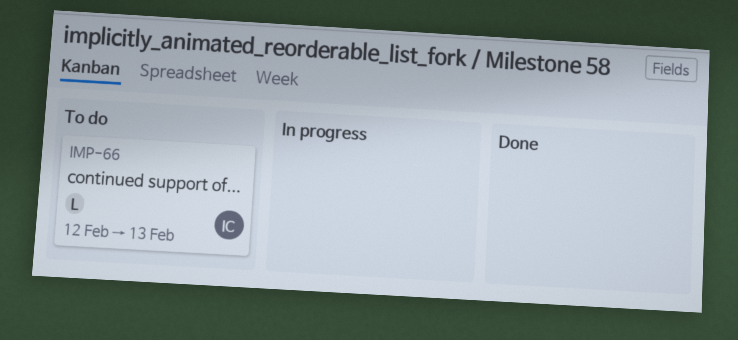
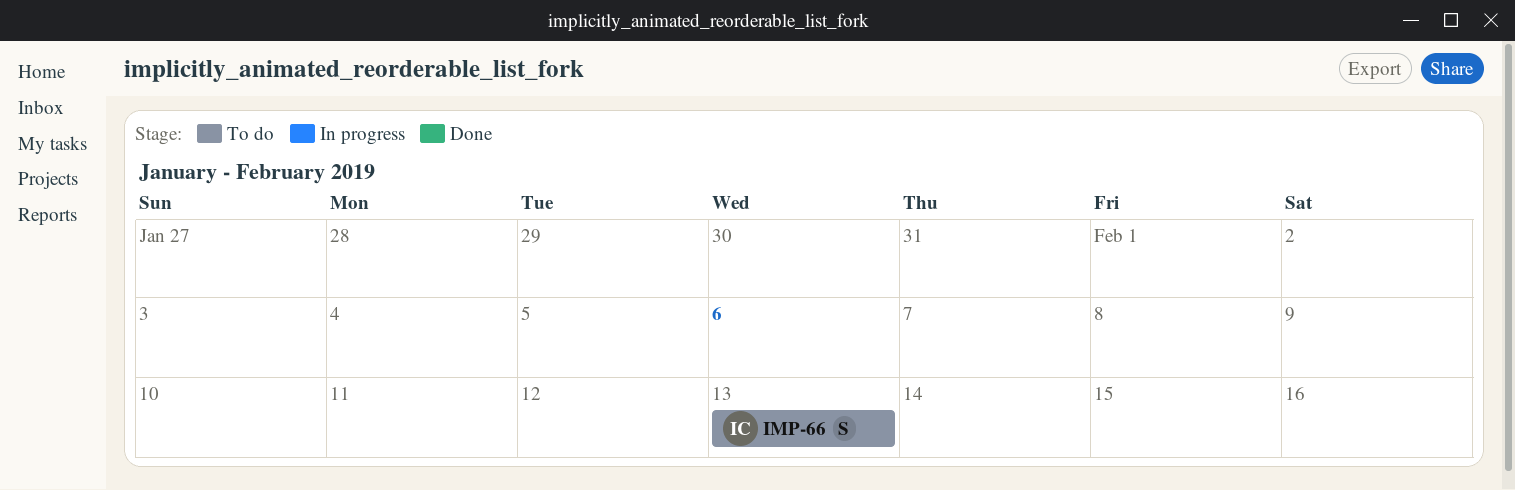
IMP-66, estimate: L -> S
IMP-66, start: Feb 12 -> Feb 13

